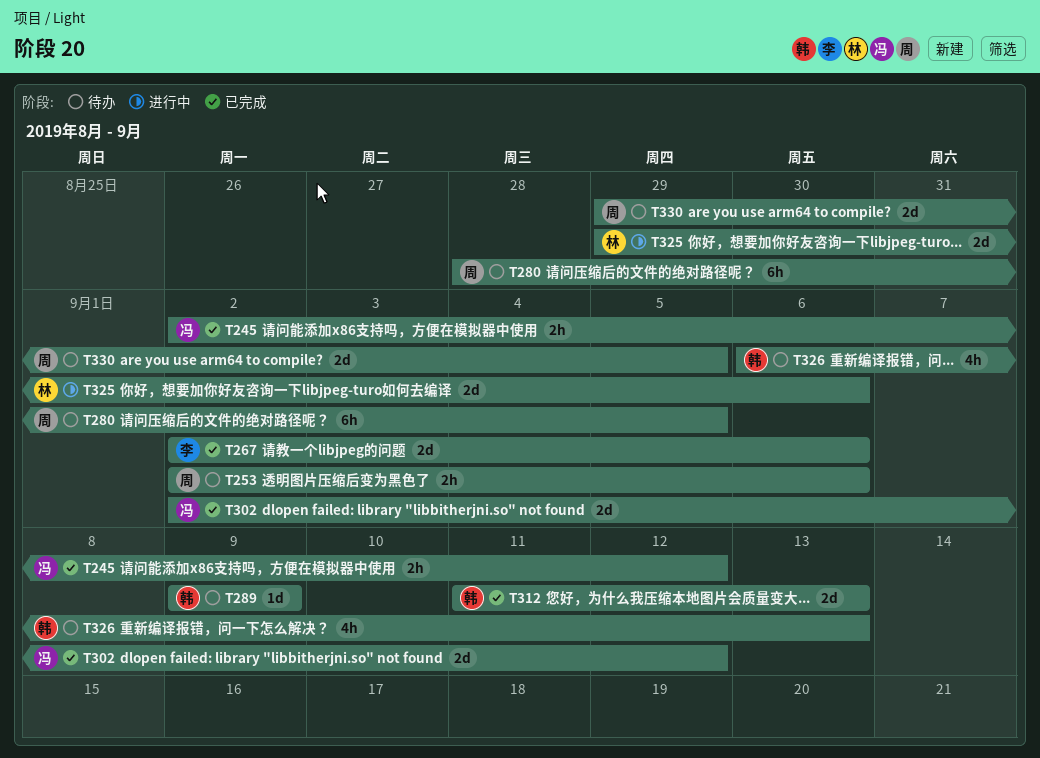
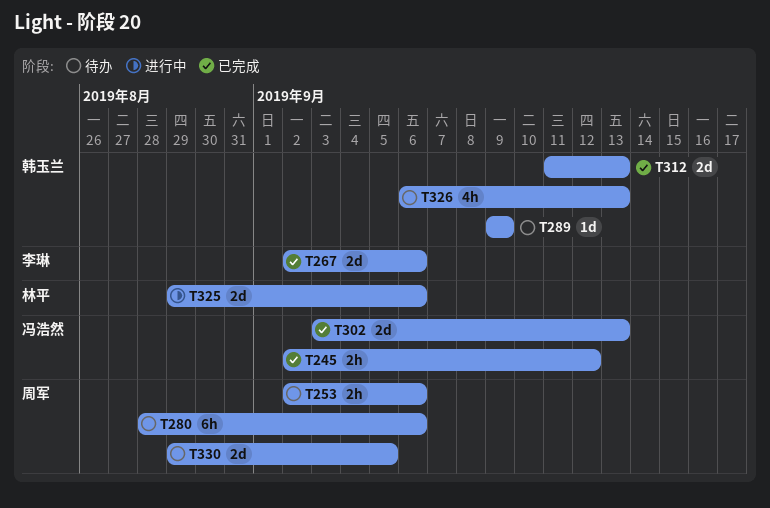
T280, due: Sep 5 -> Sep 6
T302, start: Sep 2 -> Sep 3
T302, due: Sep 12 -> Sep 13

